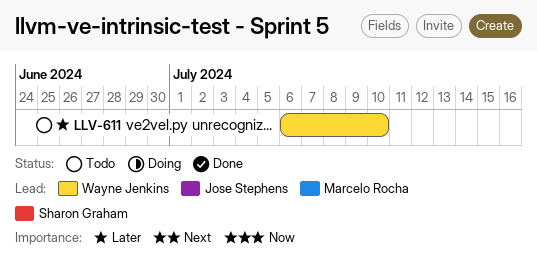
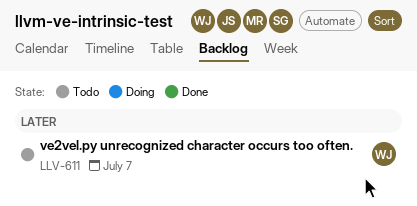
LLV-611, due: Jul 10 -> Jul 7

